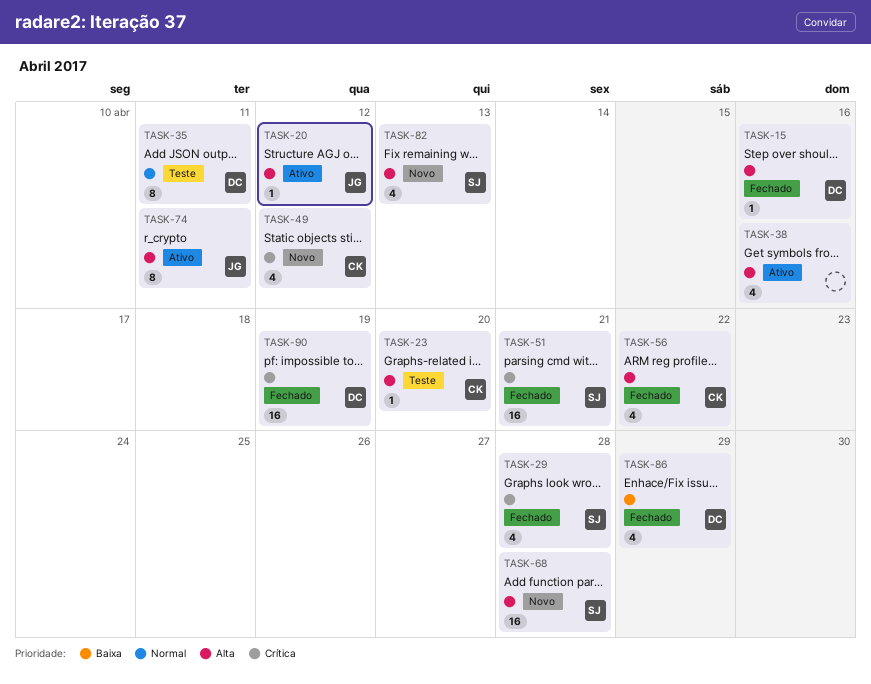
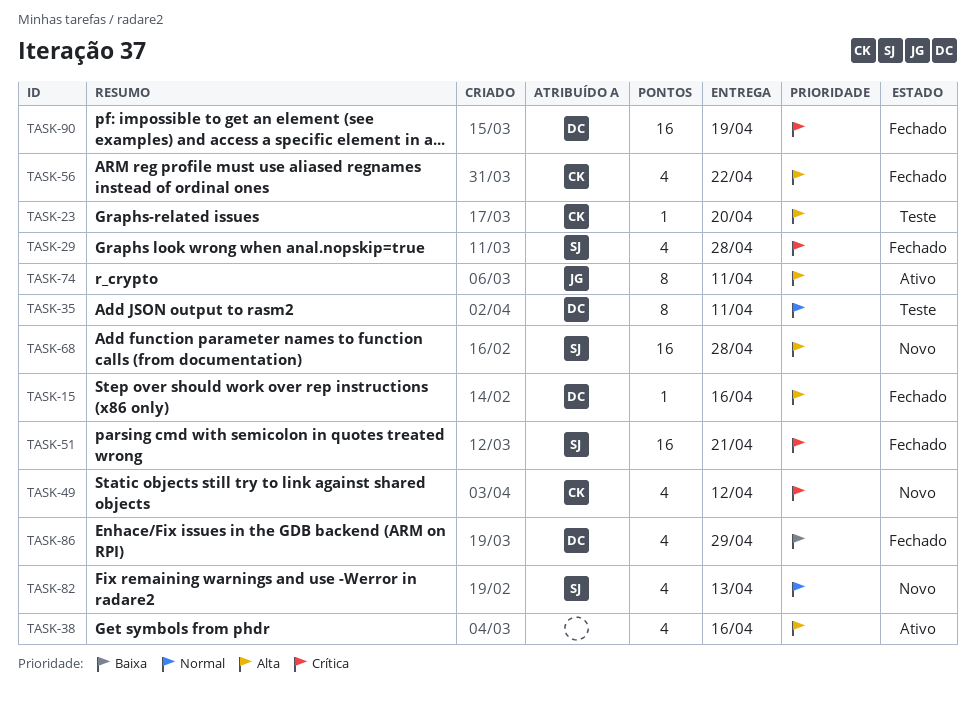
TASK-20: present -> none
TASK-82, priority: Alta -> Normal

